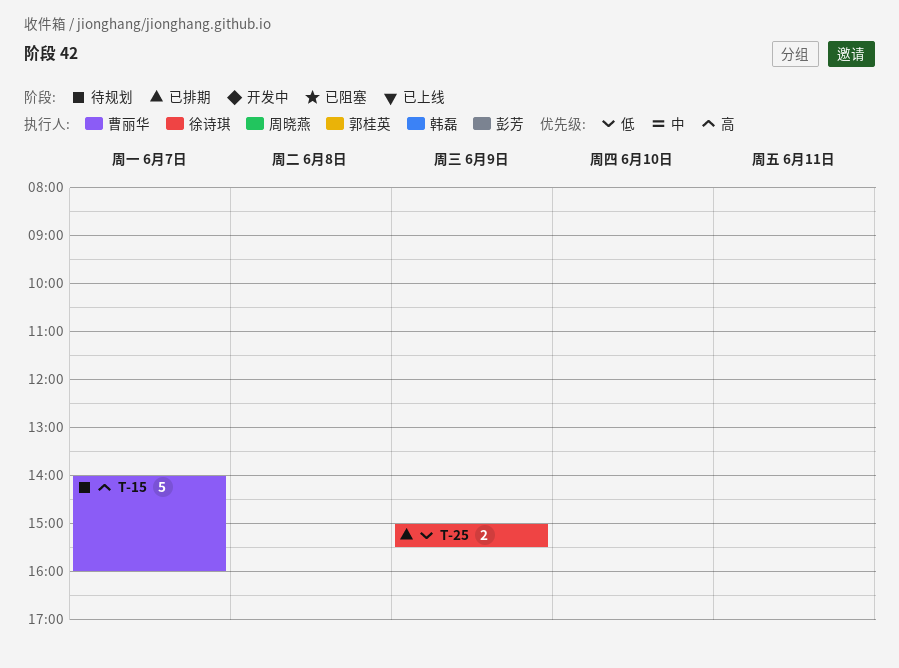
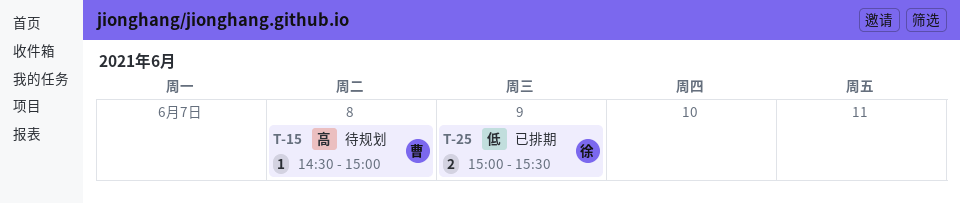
T-15, estimate: 5 -> 1
T-15, day: Jun 7 -> Jun 8
T-15, begins: 14:00 -> 14:30
T-15, ends: 16:00 -> 15:00

